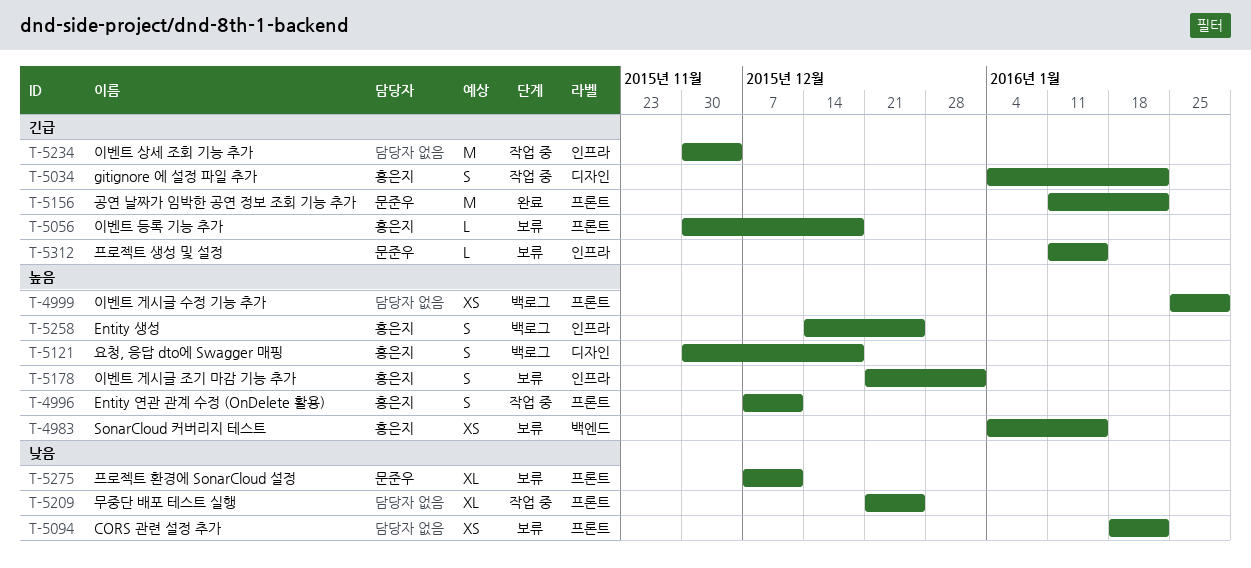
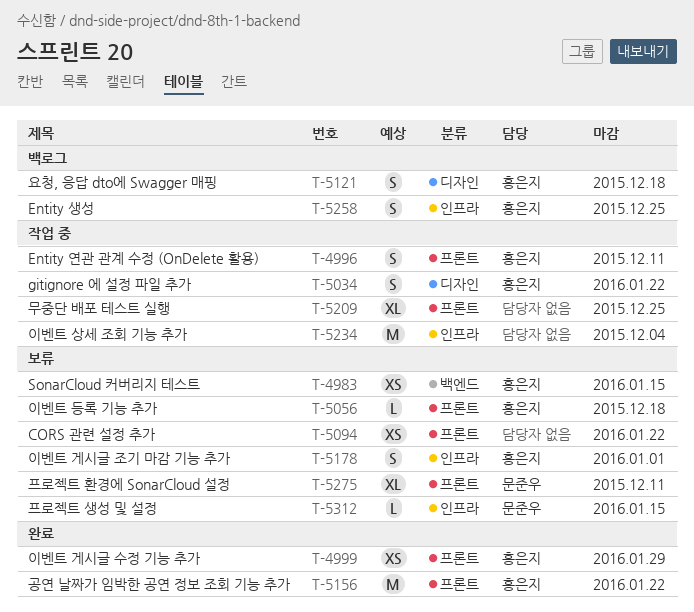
T-4999, status: 백로그 -> 완료
T-4999, owner: none -> 홍은지
T-5156, owner: 문준우 -> 홍은지

